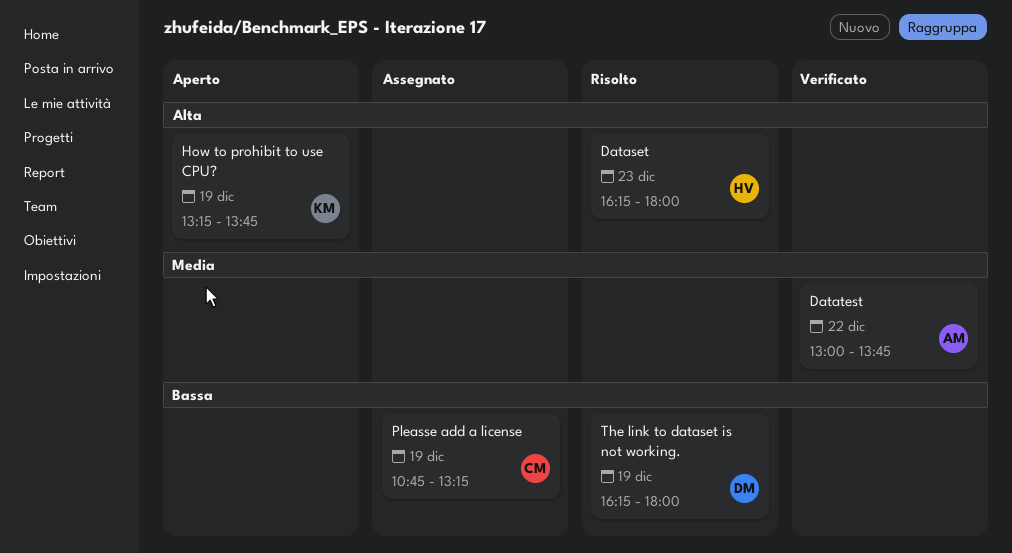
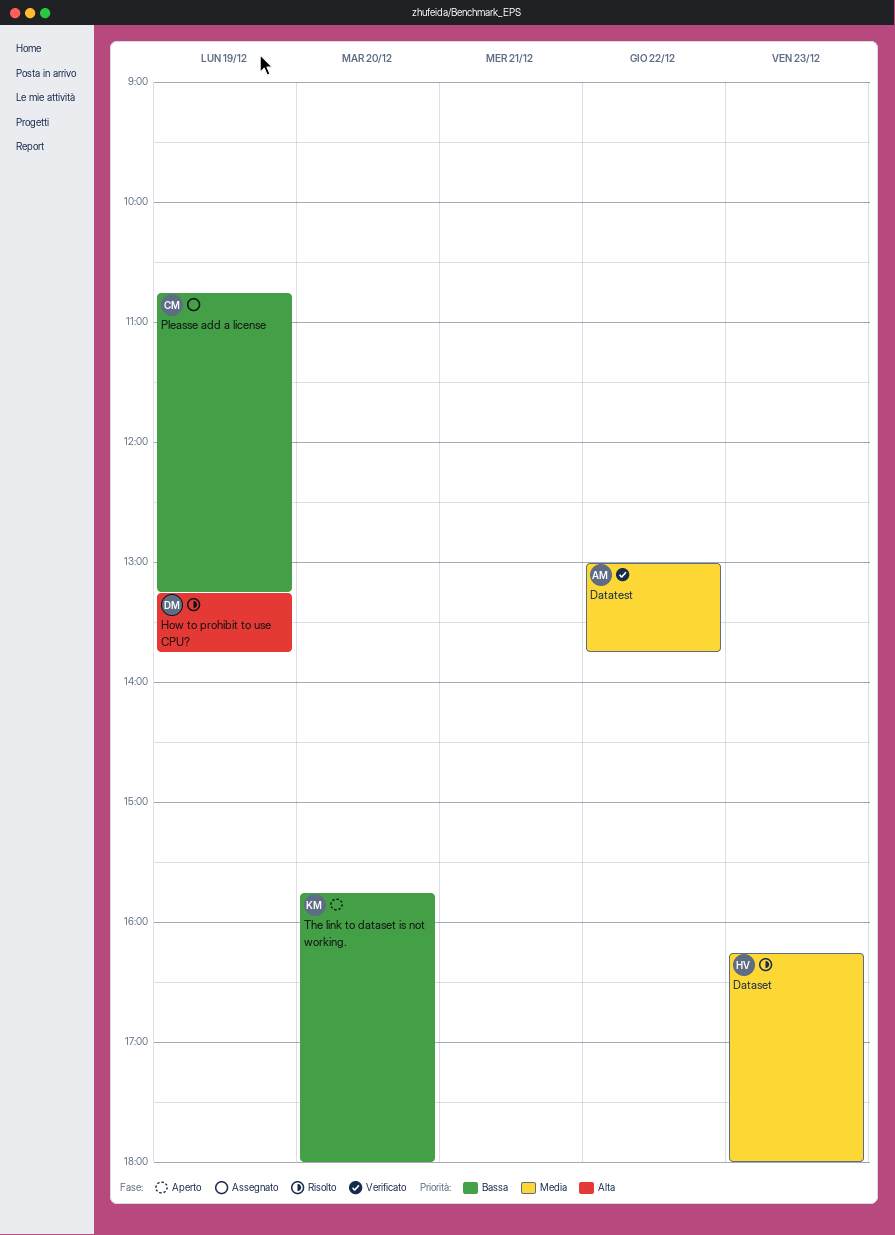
Dataset, priority: Alta -> Media
How to prohibit to use CPU?, status: Aperto -> Risolto
How to prohibit to use CPU?, owner: KM -> DM
The link to dataset is not working., status: Risolto -> Aperto
The link to dataset is not working., owner: DM -> KM
The link to dataset is not working., day: Dec 19 -> Dec 20
The link to dataset is not working., begins: 16:15 -> 15:45

